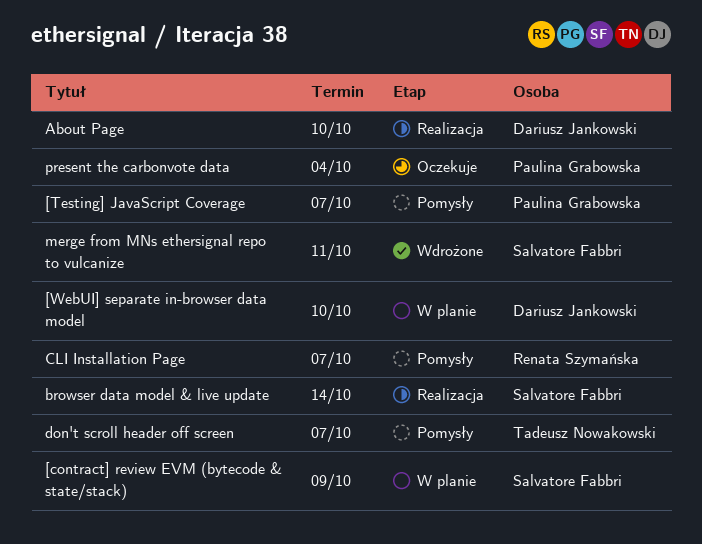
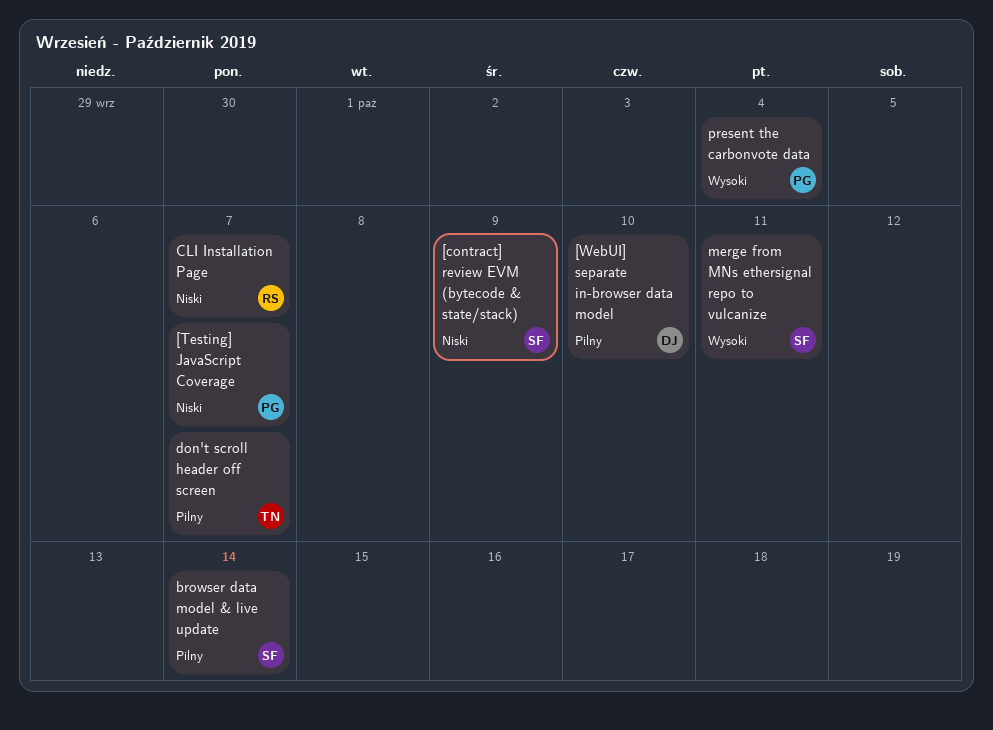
About Page: present -> none

